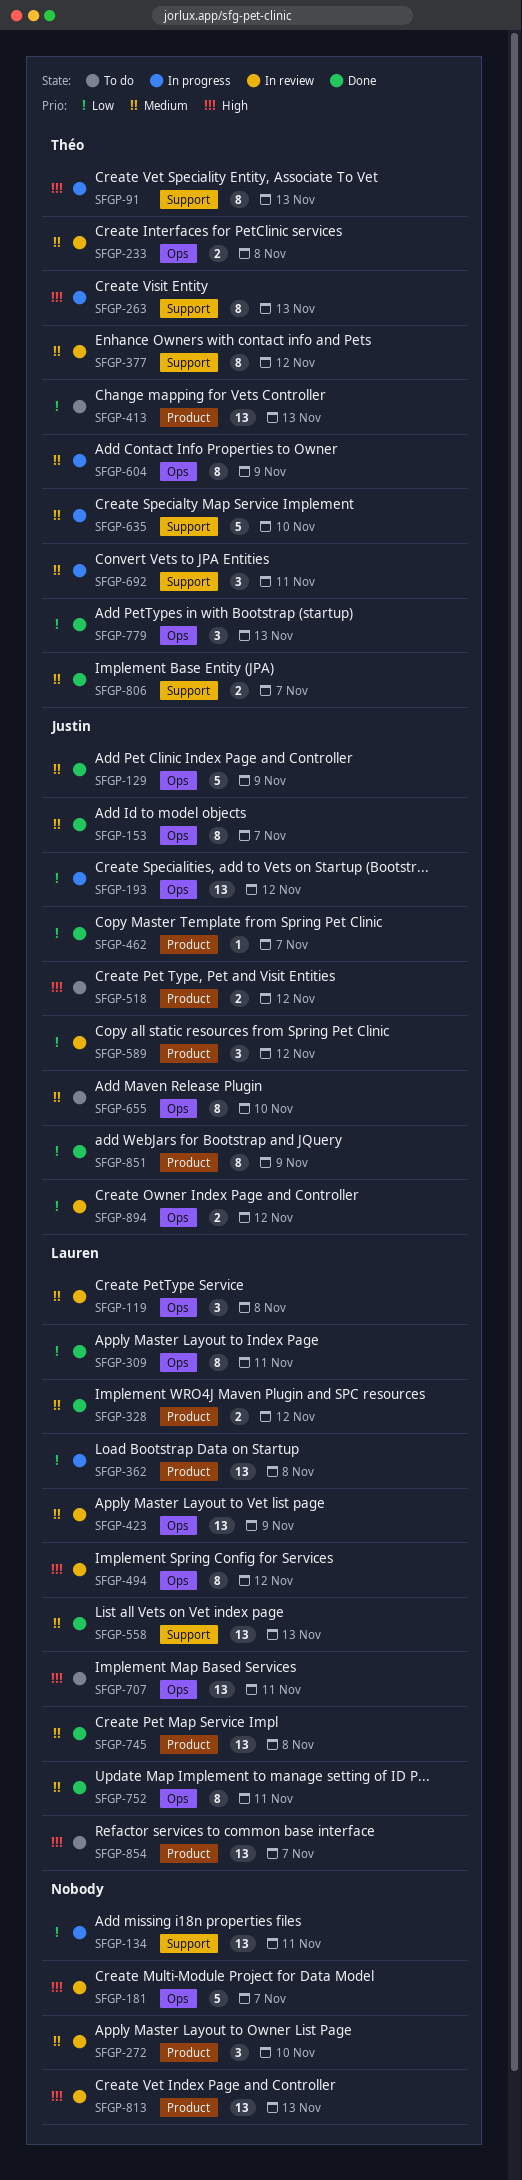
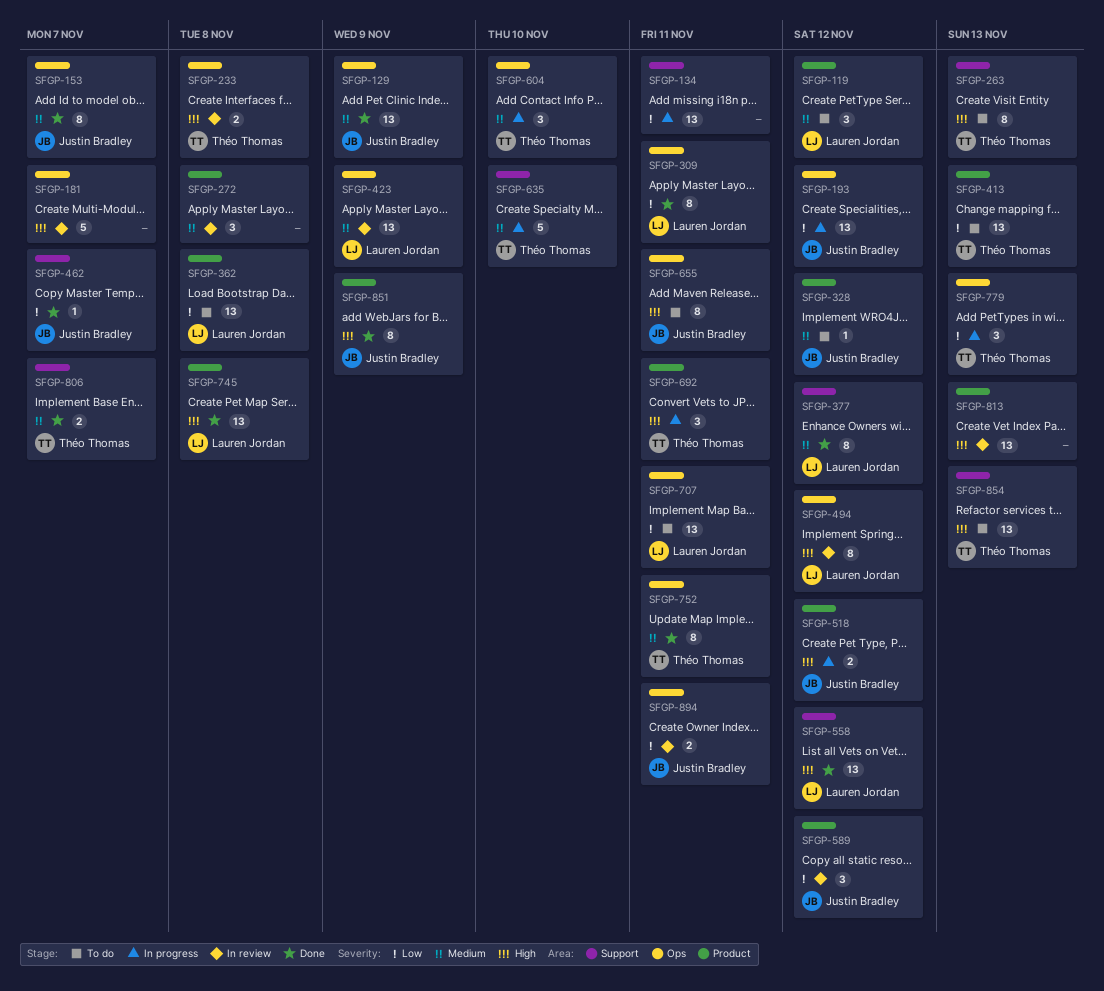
SFGP-91: present -> none
SFGP-119, status: In review -> To do
SFGP-119, label: Ops -> Product
SFGP-119, due: Nov 8 -> Nov 12
SFGP-129, estimate: 5 -> 13
SFGP-233, priority: Medium -> High
SFGP-263, status: In progress -> To do
SFGP-272, due: Nov 10 -> Nov 8
SFGP-328, status: Done -> To do
SFGP-328, owner: Lauren Jordan -> Justin Bradley
SFGP-328, estimate: 2 -> 1
SFGP-362, status: In progress -> To do
SFGP-377, status: In review -> Done
SFGP-377, owner: Théo Thomas -> Lauren Jordan
SFGP-462, label: Product -> Support
SFGP-518, status: To do -> In progress
SFGP-558, priority: Medium -> High
SFGP-558, due: Nov 13 -> Nov 12
SFGP-604, estimate: 8 -> 3
SFGP-604, due: Nov 9 -> Nov 10
SFGP-655, priority: Medium -> High
SFGP-655, due: Nov 10 -> Nov 11
SFGP-692, priority: Medium -> High
SFGP-692, label: Support -> Product
SFGP-707, priority: High -> Low
SFGP-745, priority: Medium -> High
SFGP-752, owner: Lauren Jordan -> Théo Thomas
SFGP-779, status: Done -> In progress
SFGP-851, priority: Low -> High
SFGP-854, owner: Lauren Jordan -> Théo Thomas
SFGP-854, label: Product -> Support
SFGP-854, due: Nov 7 -> Nov 13
SFGP-894, due: Nov 12 -> Nov 11

